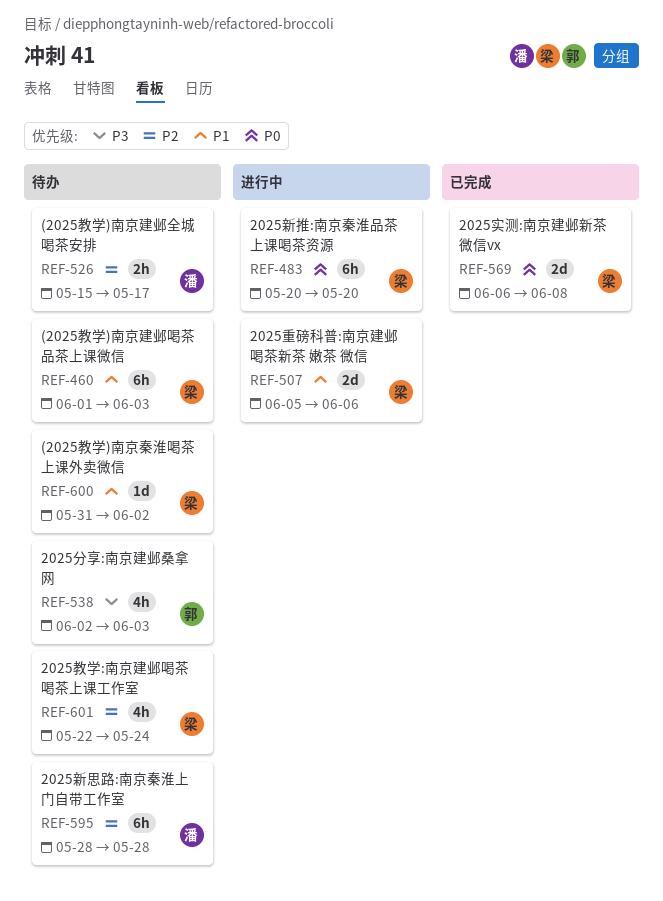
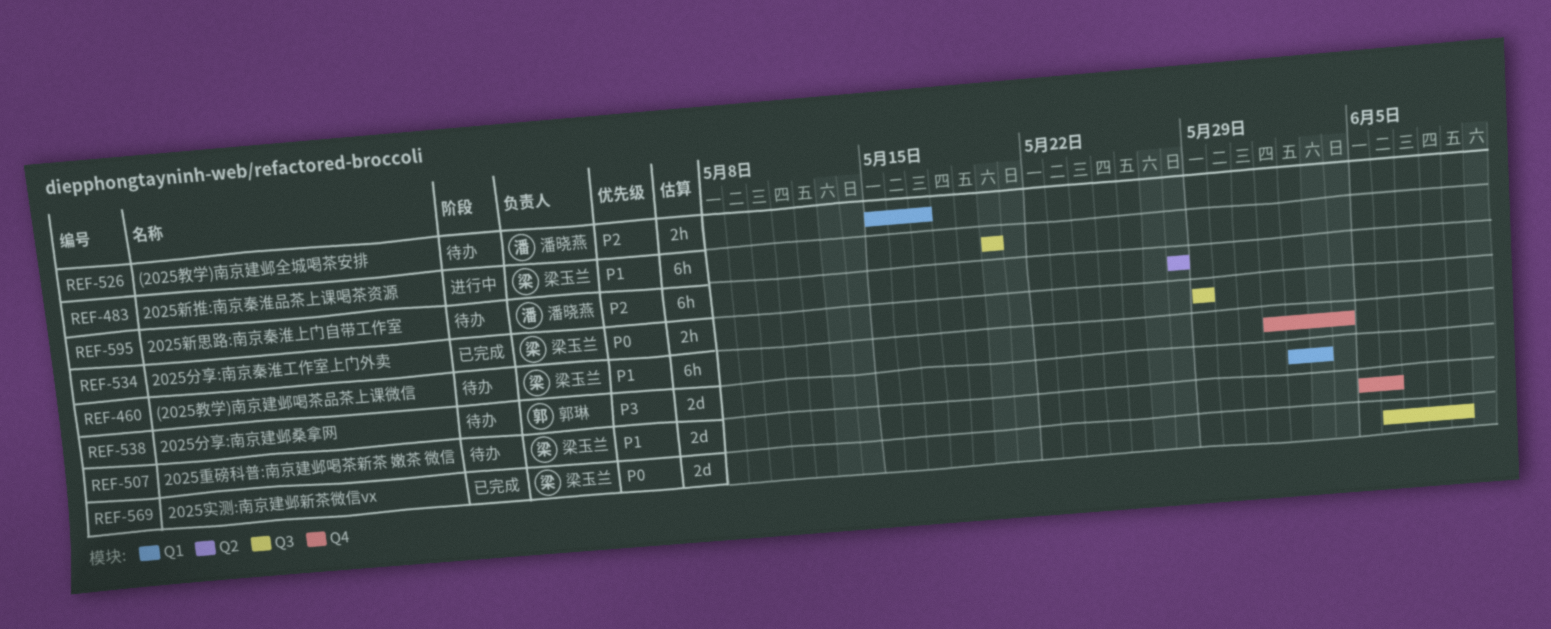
REF-460, due: Jun 3 -> Jun 4
REF-483, priority: P0 -> P1
REF-507, status: 进行中 -> 待办
REF-534: none -> present
REF-538, estimate: 4h -> 2d
REF-569, due: Jun 8 -> Jun 9
REF-600: present -> none
REF-601: present -> none

